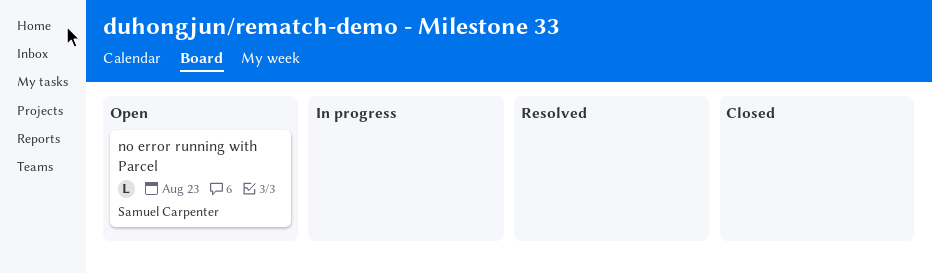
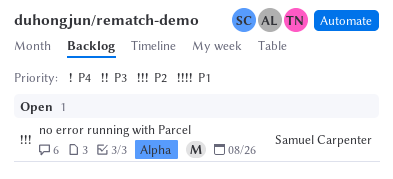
no error running with Parcel, estimate: L -> M
no error running with Parcel, due: Aug 23 -> Aug 26

